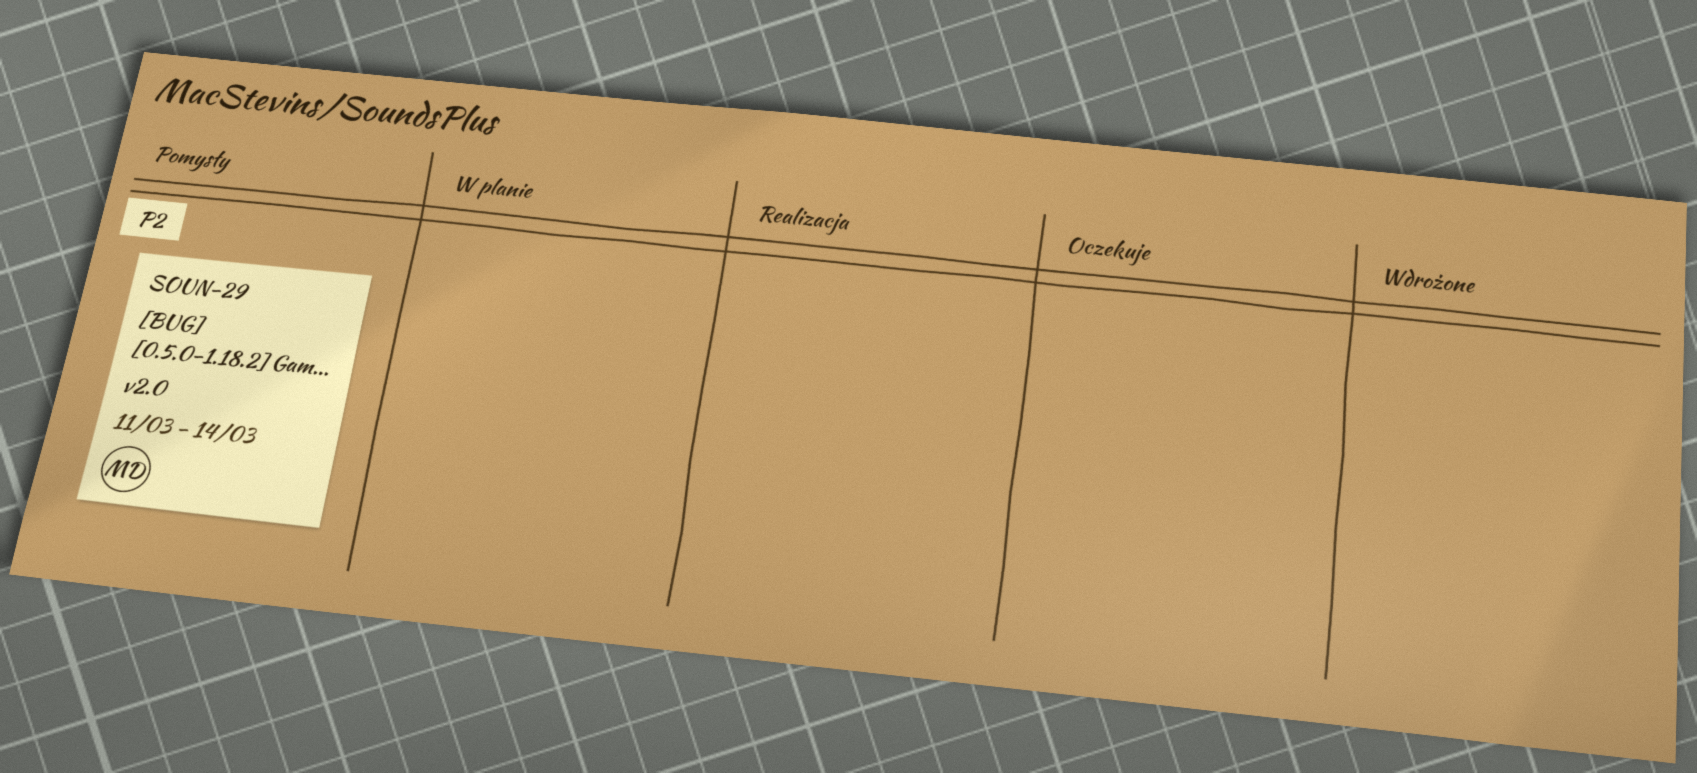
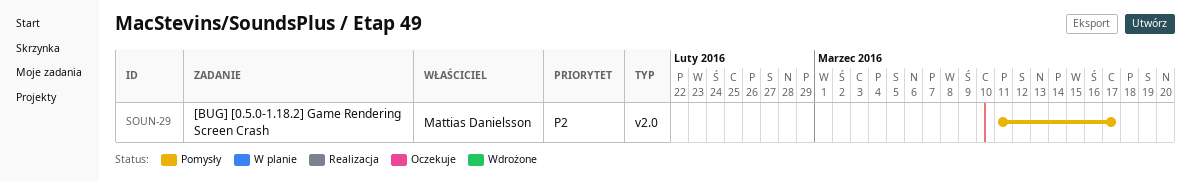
SOUN-29, due: Mar 14 -> Mar 17

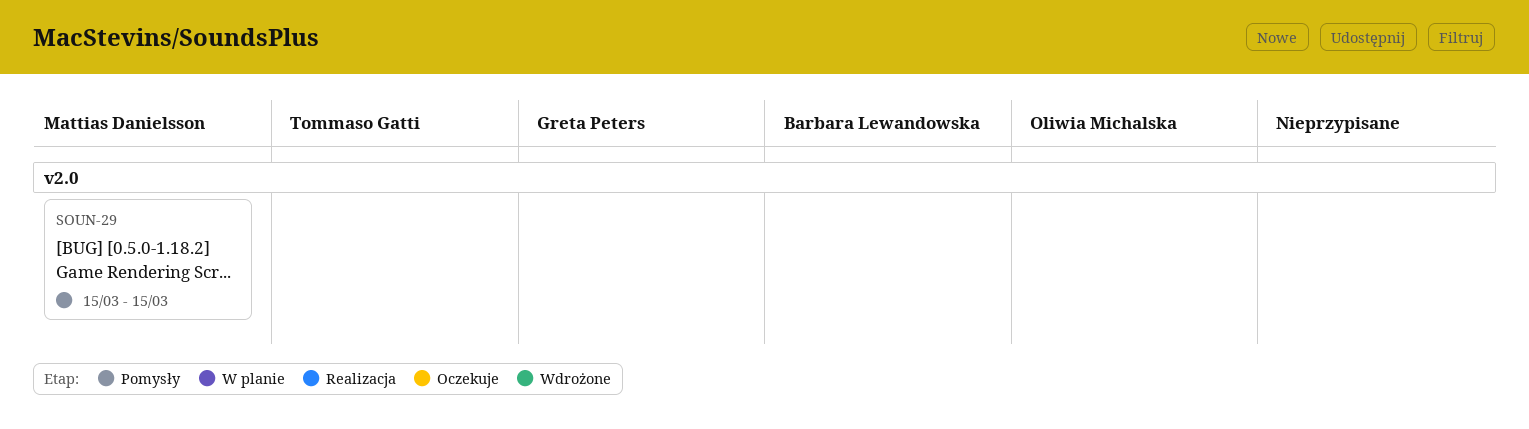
SOUN-29, start: Mar 11 -> Mar 15
SOUN-29, due: Mar 17 -> Mar 15

